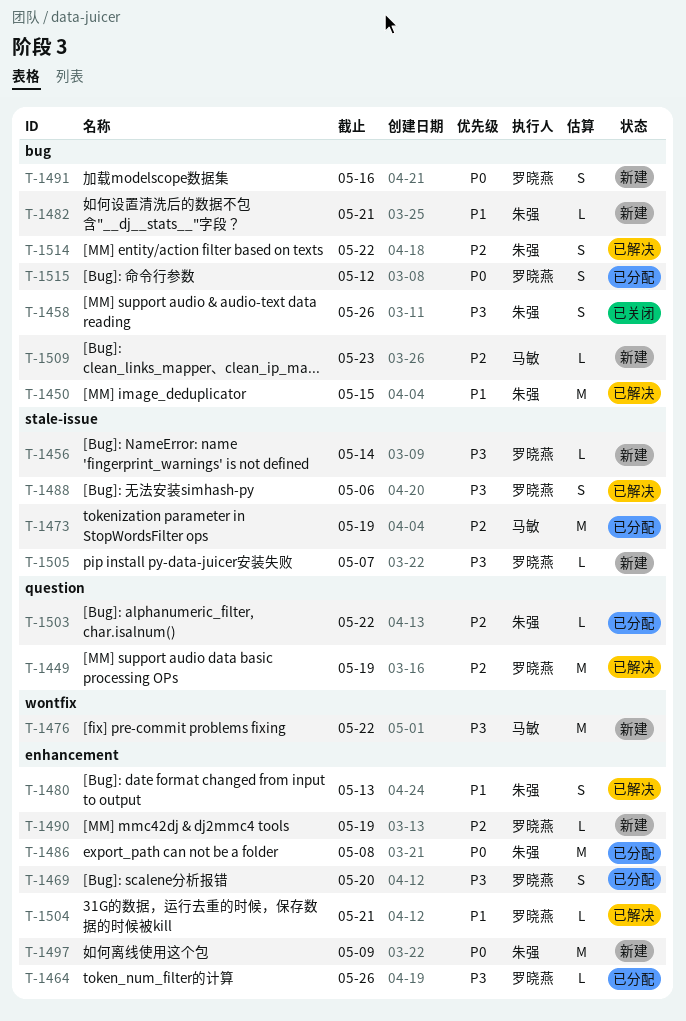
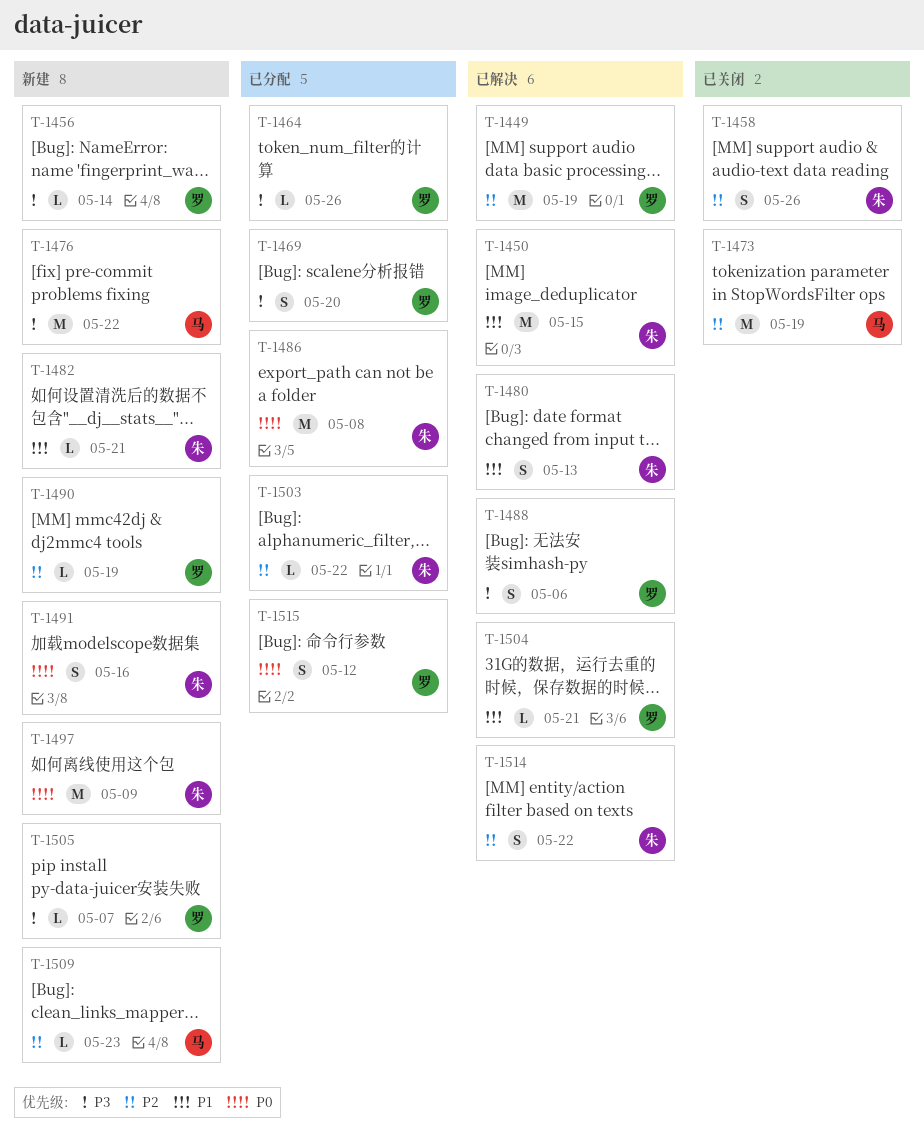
T-1458, priority: P3 -> P2
T-1473, status: 已分配 -> 已关闭
T-1491, owner: 罗晓燕 -> 朱强

